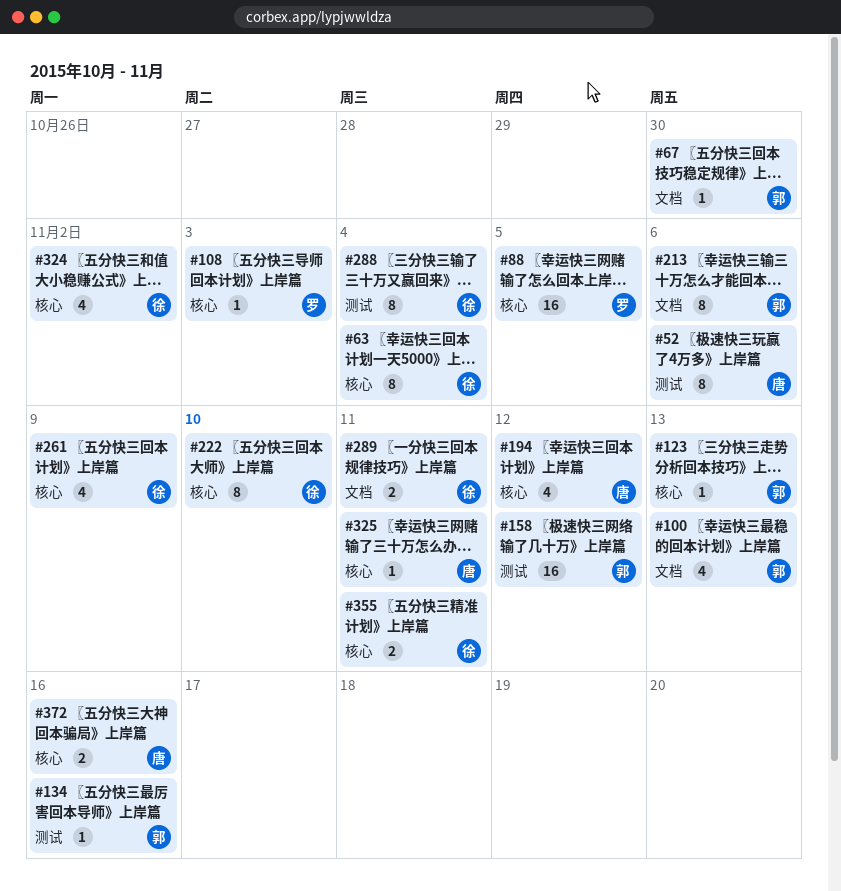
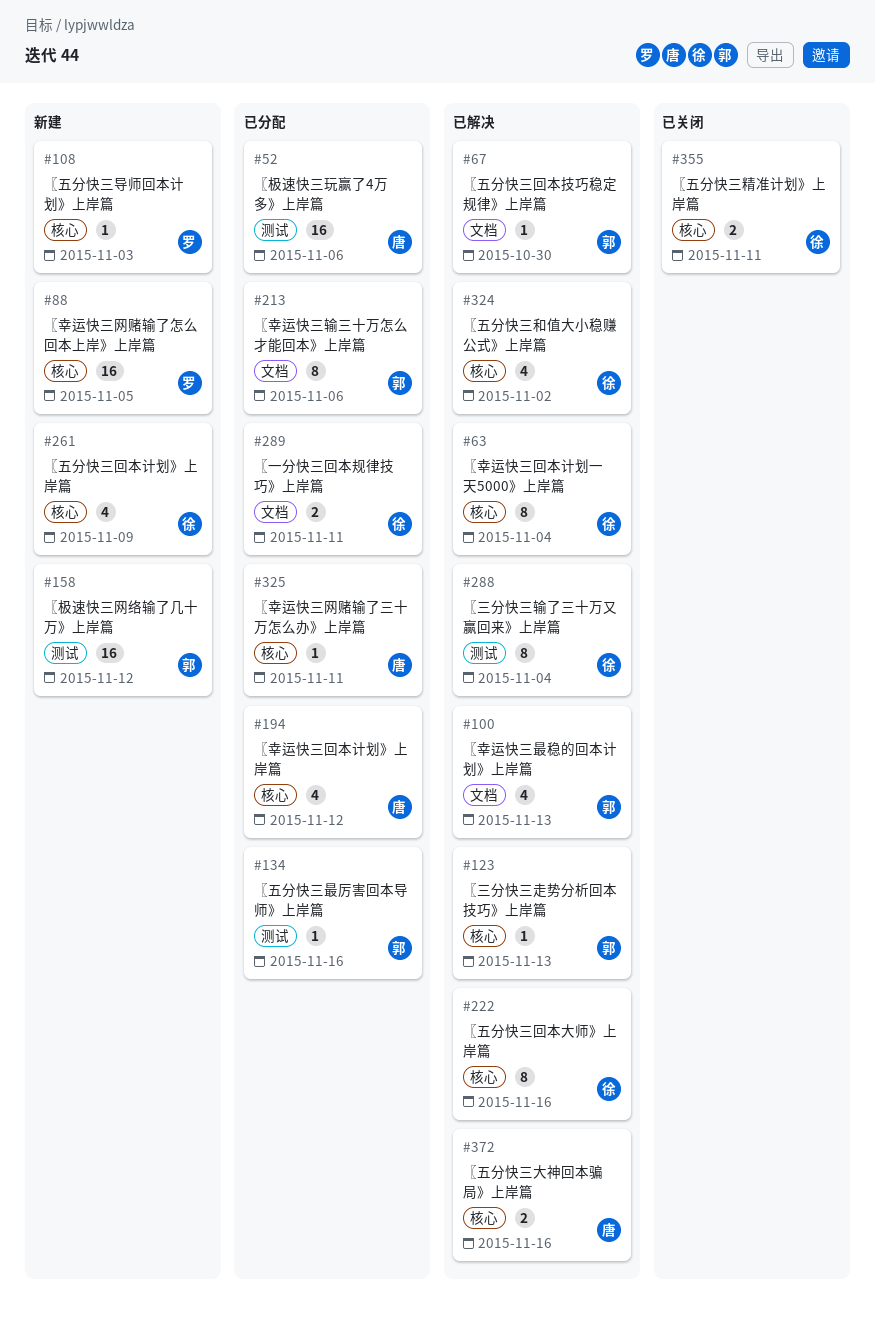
#52, estimate: 8 -> 16
#222, due: Nov 10 -> Nov 16

